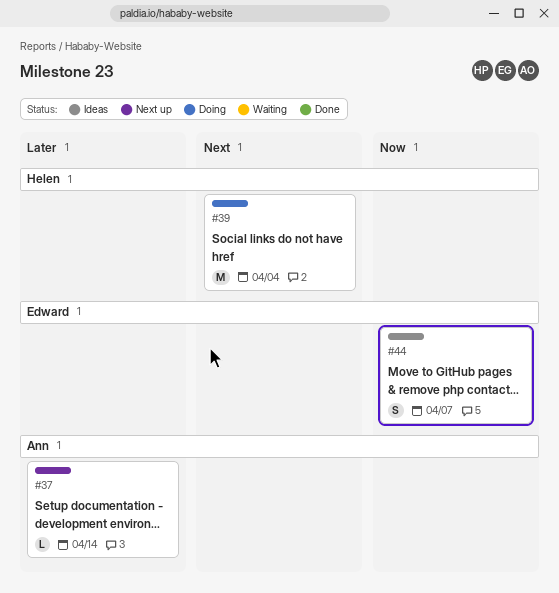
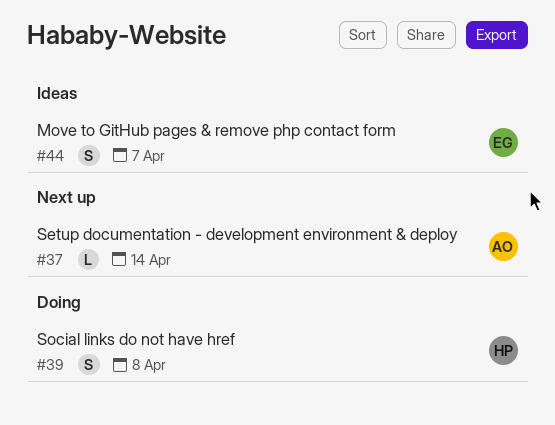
#39, estimate: M -> S
#39, due: Apr 4 -> Apr 8

